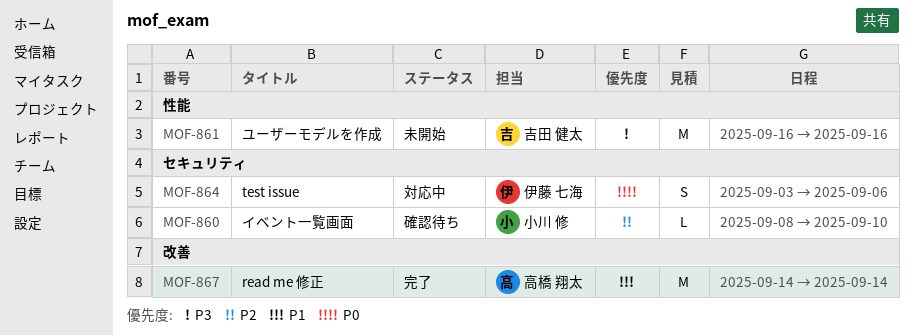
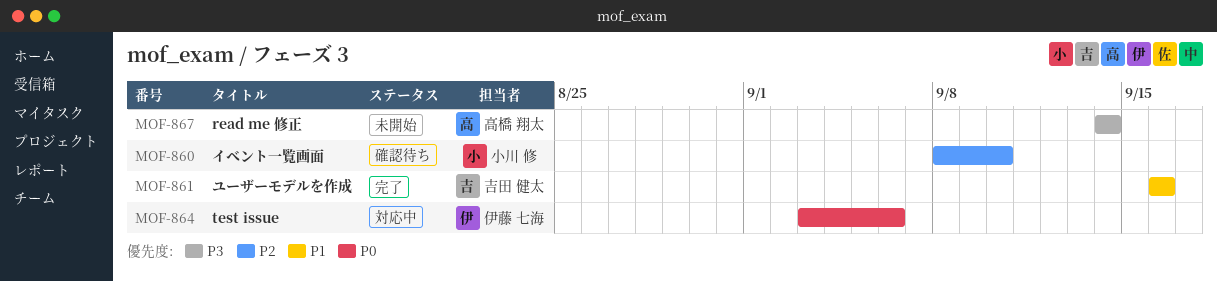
MOF-861, status: 未開始 -> 完了
MOF-861, priority: P3 -> P1
MOF-867, status: 完了 -> 未開始
MOF-867, priority: P1 -> P3

